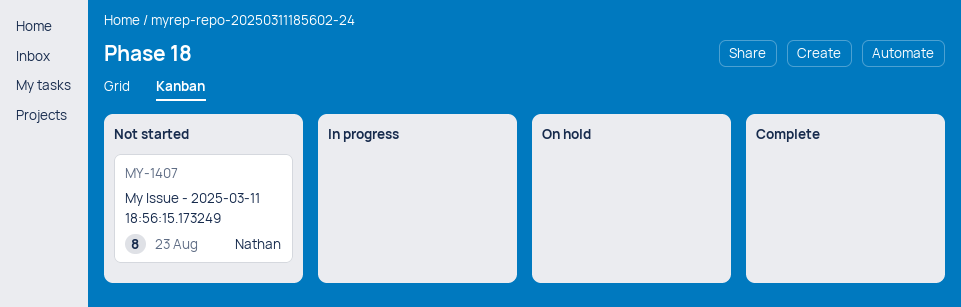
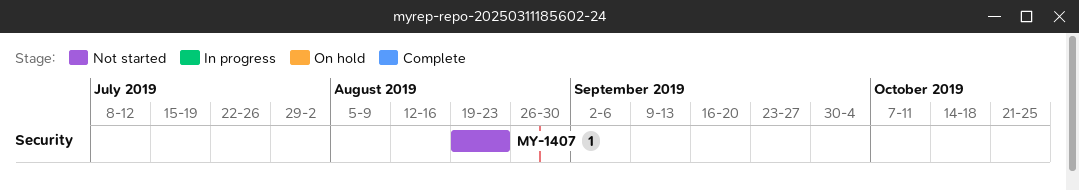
MY-1407, estimate: 8 -> 1

